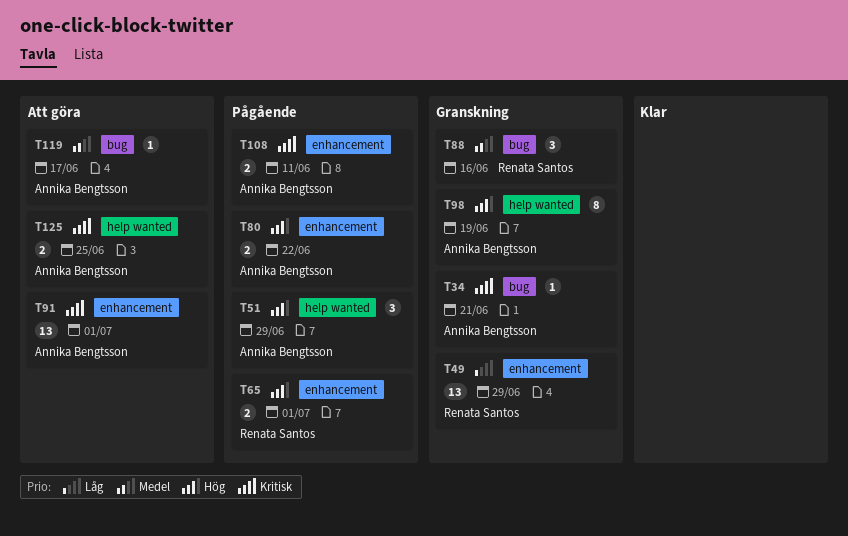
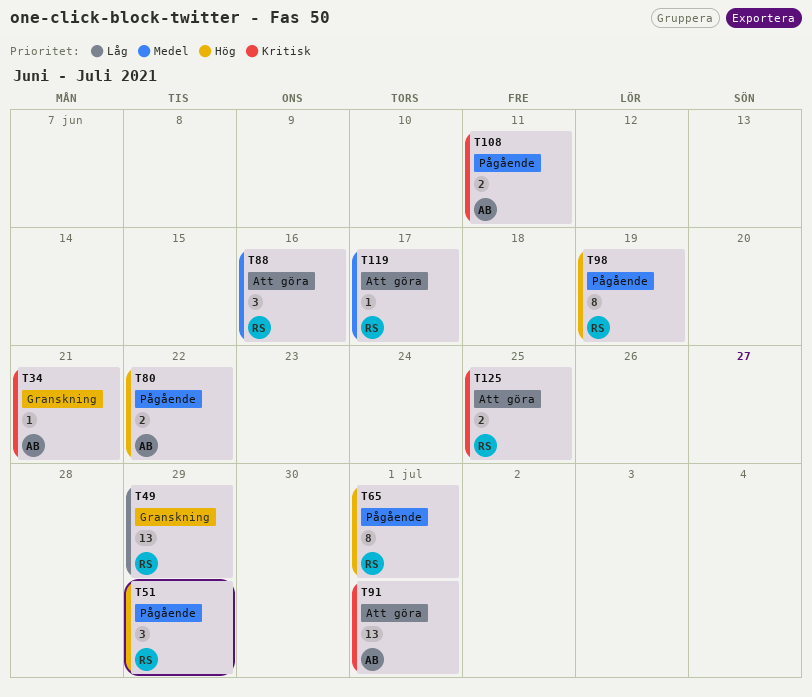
T51, owner: Annika Bengtsson -> Renata Santos
T65, estimate: 2 -> 8
T88, status: Granskning -> Att göra
T98, status: Granskning -> Pågående
T98, owner: Annika Bengtsson -> Renata Santos
T119, owner: Annika Bengtsson -> Renata Santos
T125, owner: Annika Bengtsson -> Renata Santos

